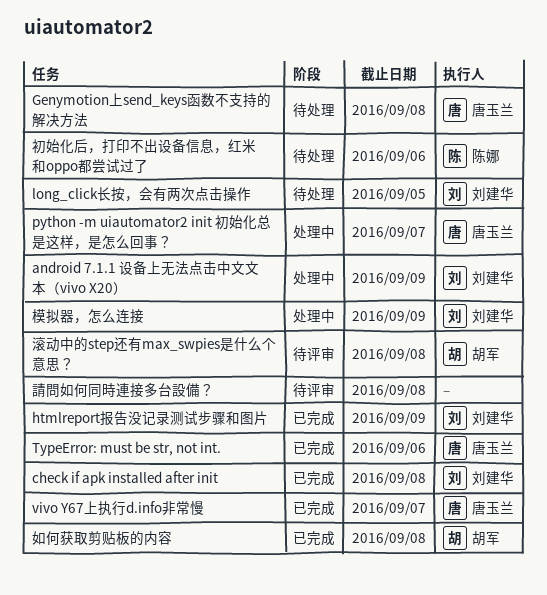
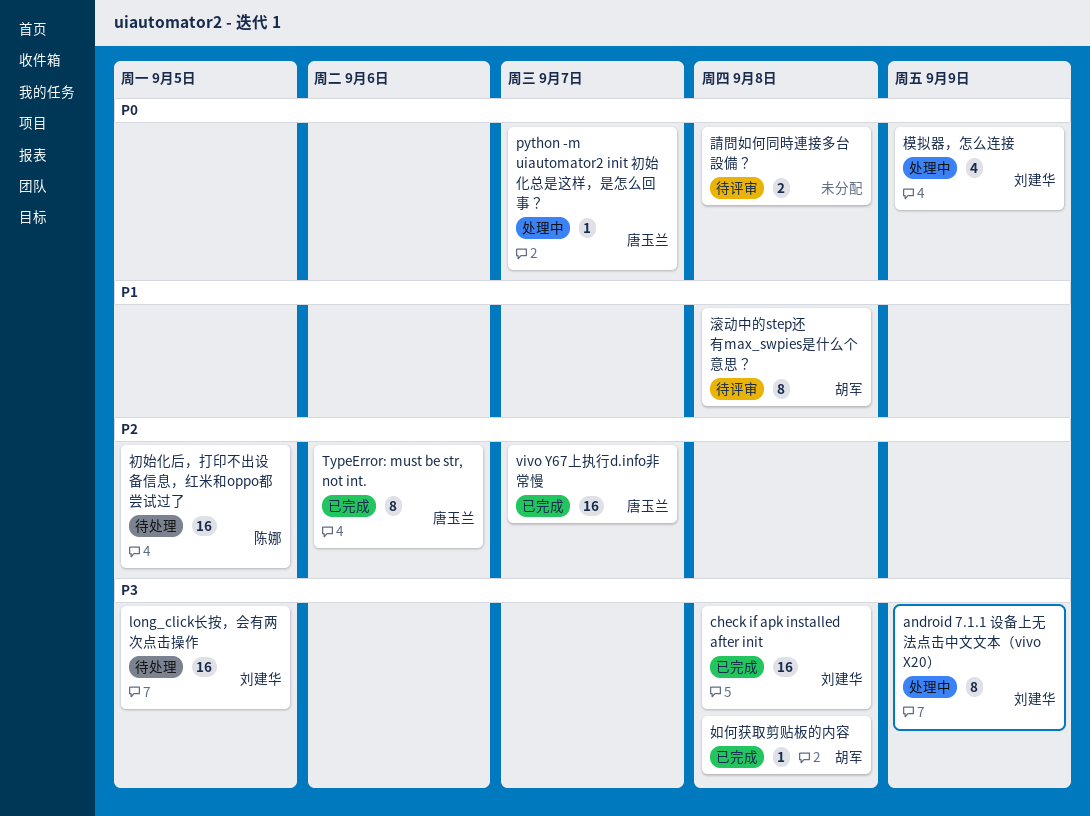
Genymotion上send_keys函数不支持的解决方法: present -> none
htmlreport报告没记录测试步骤和图片: present -> none
初始化后，打印不出设备信息，红米和oppo都尝试过了, due: Sep 6 -> Sep 5

